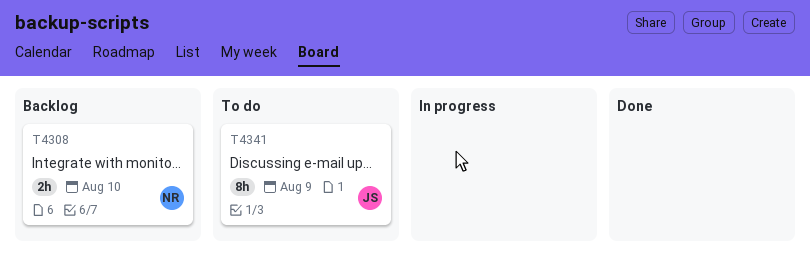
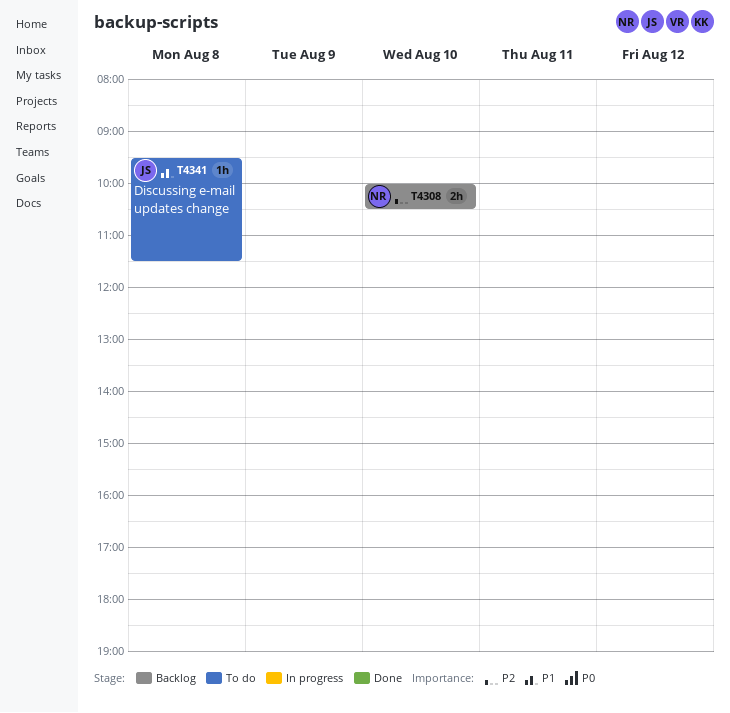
T4341, estimate: 8h -> 1h
T4341, day: Aug 9 -> Aug 8

